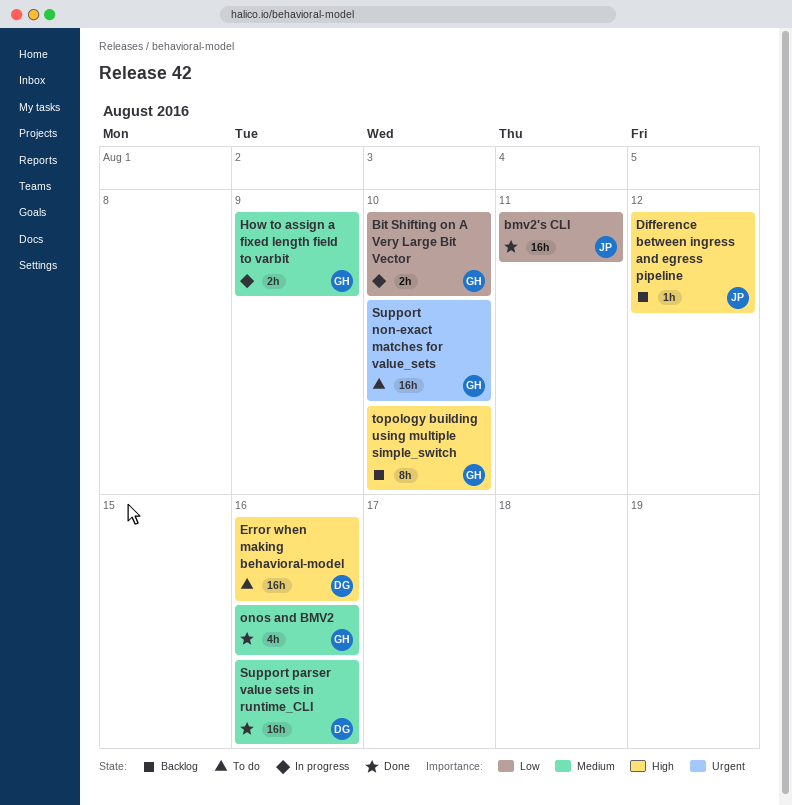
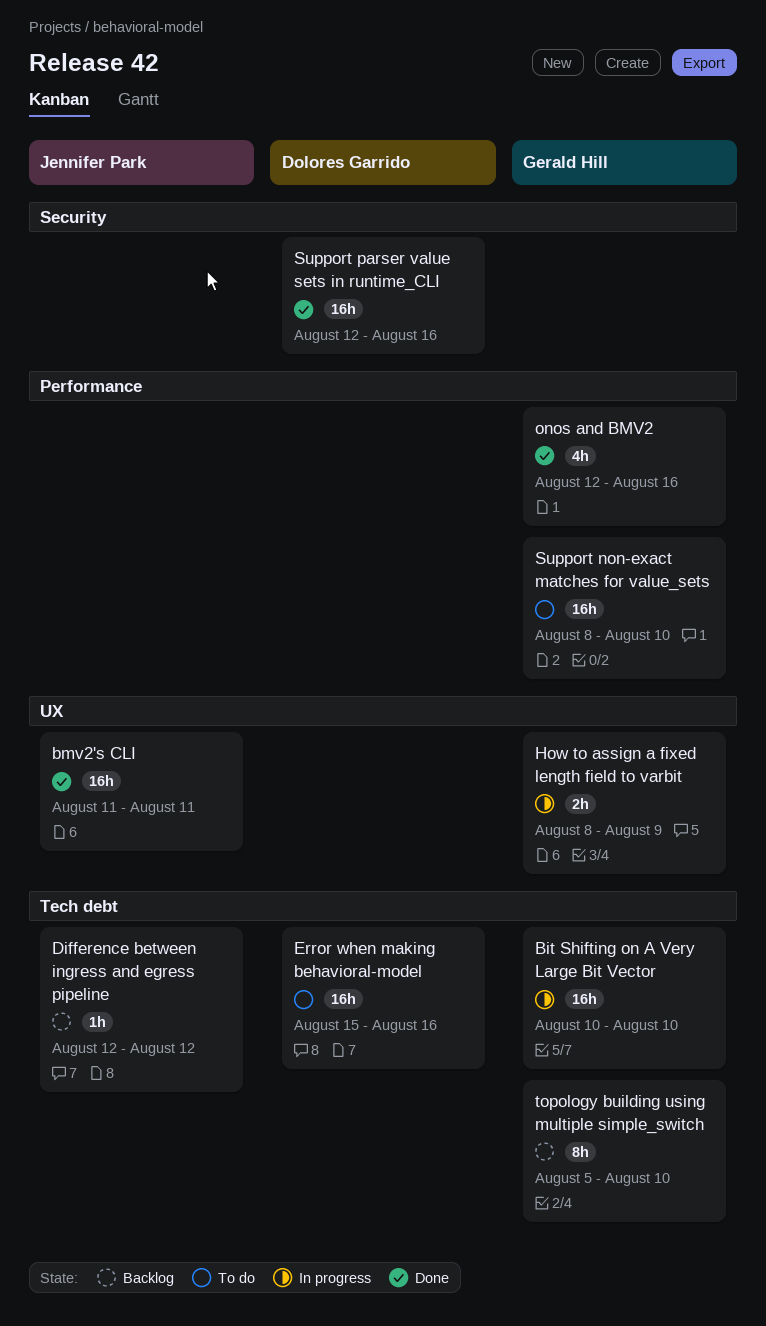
Bit Shifting on A Very Large Bit Vector, estimate: 2h -> 16h

